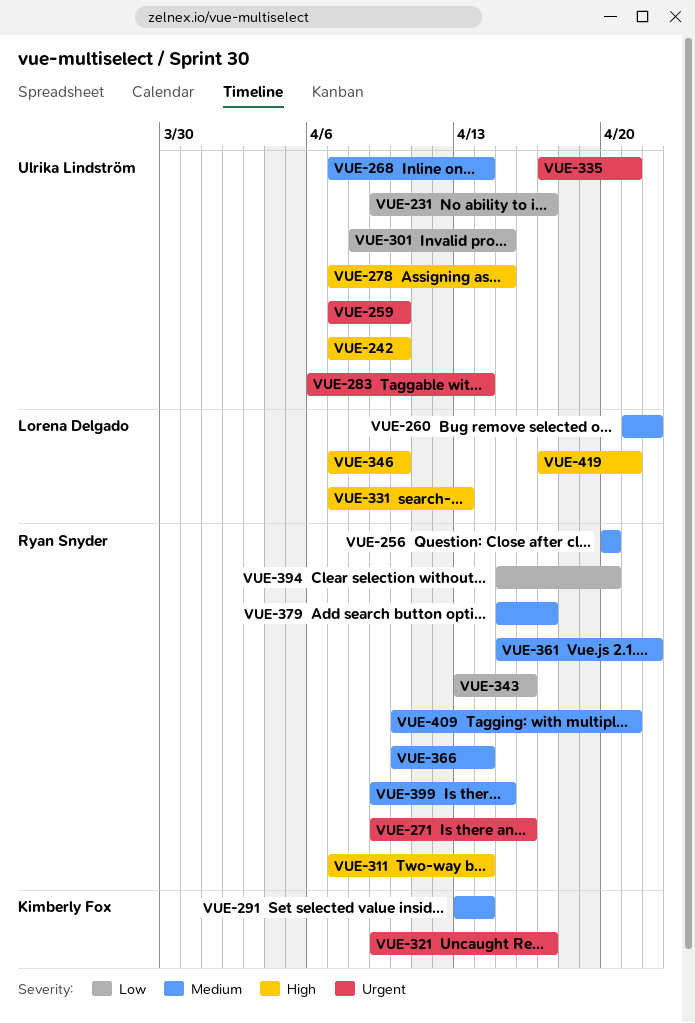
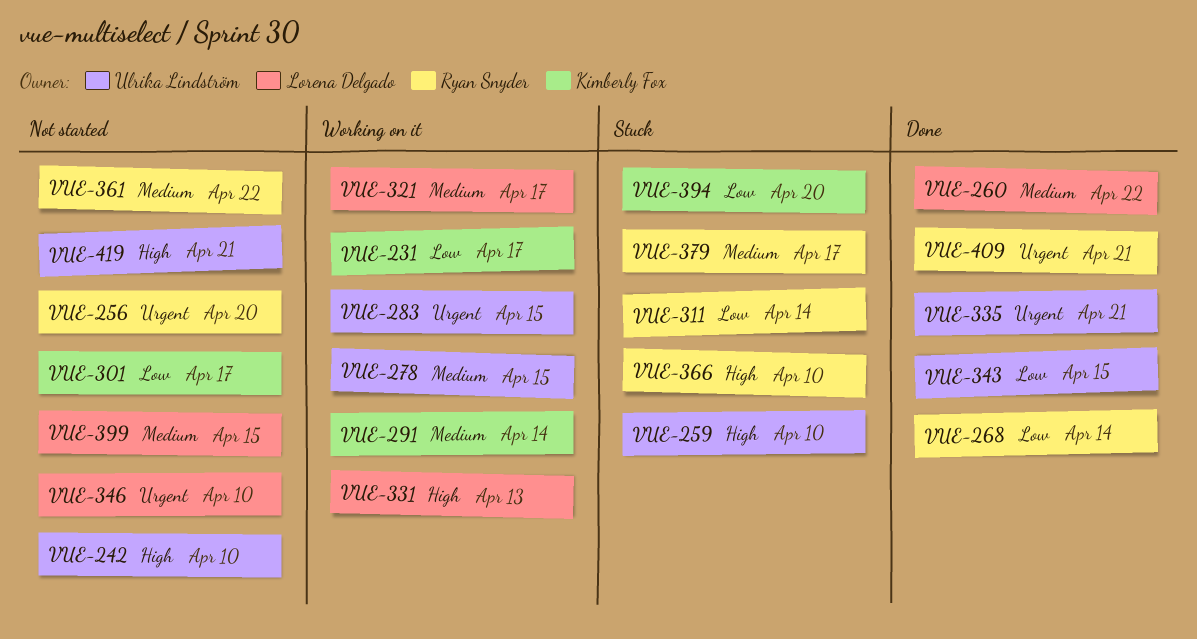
VUE-231, owner: Ulrika Lindström -> Kimberly Fox
VUE-256, priority: Medium -> Urgent
VUE-259, priority: Urgent -> High
VUE-268, owner: Ulrika Lindström -> Ryan Snyder
VUE-268, priority: Medium -> Low
VUE-271: present -> none
VUE-278, priority: High -> Medium
VUE-283, due: Apr 14 -> Apr 15
VUE-301, owner: Ulrika Lindström -> Kimberly Fox
VUE-301, due: Apr 15 -> Apr 17
VUE-311, priority: High -> Low
VUE-321, owner: Kimberly Fox -> Lorena Delgado
VUE-321, priority: Urgent -> Medium
VUE-343, owner: Ryan Snyder -> Ulrika Lindström
VUE-343, due: Apr 16 -> Apr 15
VUE-346, priority: High -> Urgent
VUE-366, priority: Medium -> High
VUE-366, due: Apr 14 -> Apr 10
VUE-394, owner: Ryan Snyder -> Kimberly Fox
VUE-399, owner: Ryan Snyder -> Lorena Delgado
VUE-409, priority: Medium -> Urgent
VUE-419, owner: Lorena Delgado -> Ulrika Lindström

